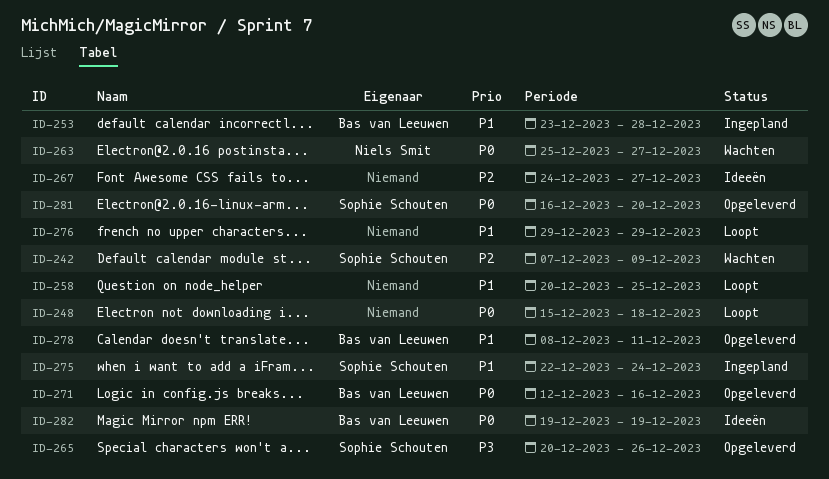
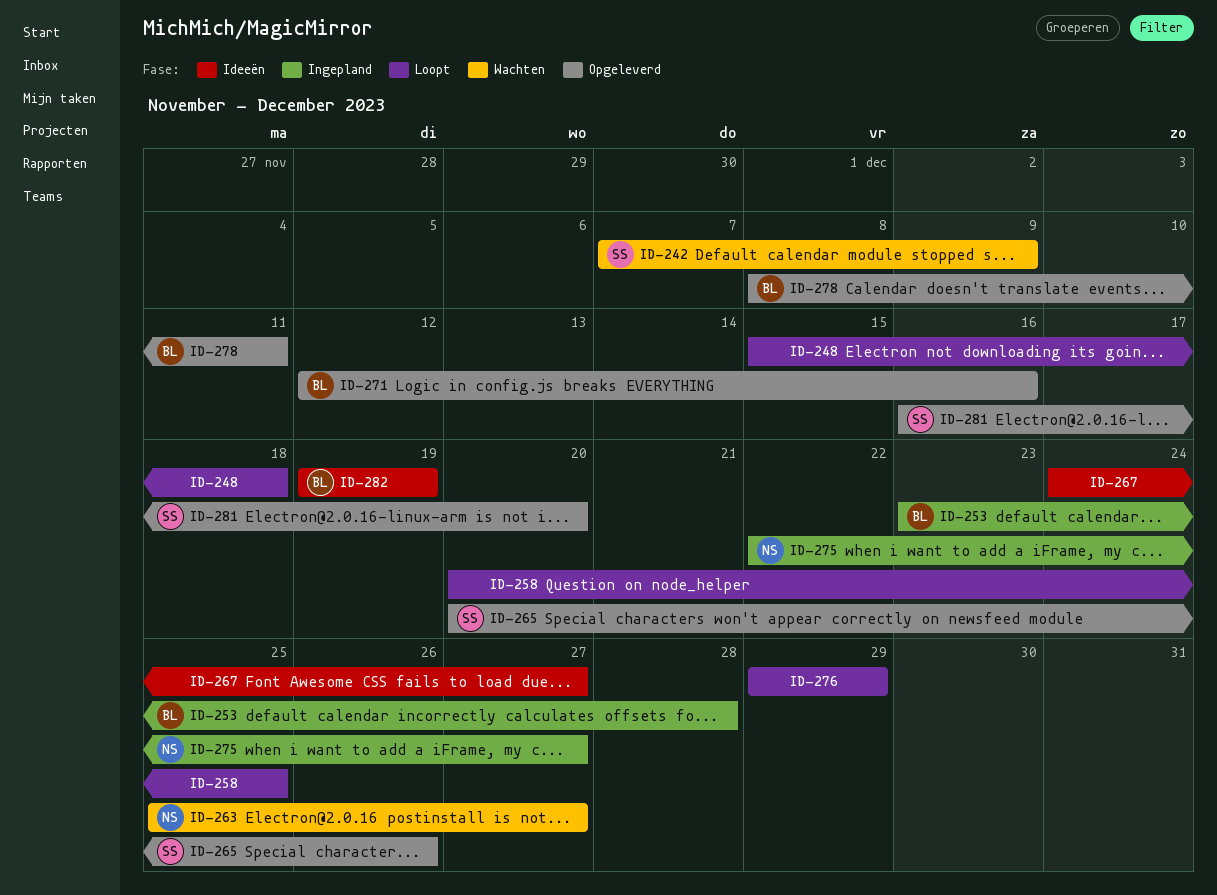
ID-275, owner: Sophie Schouten -> Niels Smit
ID-275, due: Dec 24 -> Dec 27

